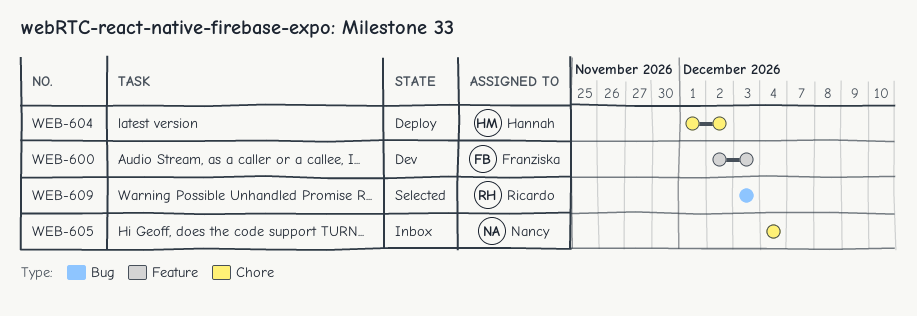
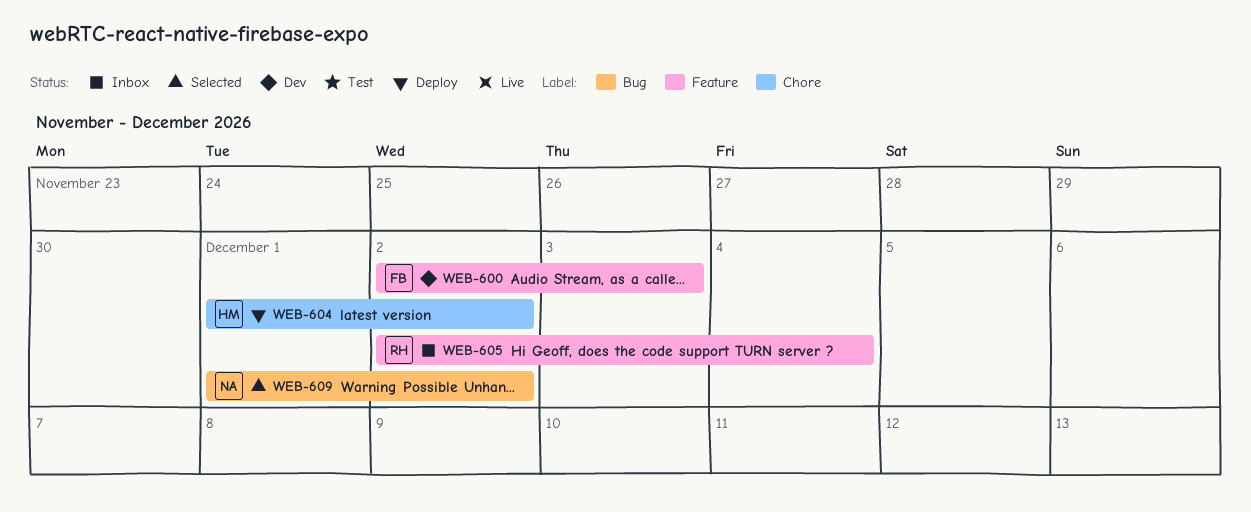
WEB-605, owner: Nancy -> Ricardo
WEB-605, label: Chore -> Feature
WEB-605, start: Dec 4 -> Dec 2
WEB-609, owner: Ricardo -> Nancy
WEB-609, start: Dec 3 -> Dec 1
WEB-609, due: Dec 3 -> Dec 2

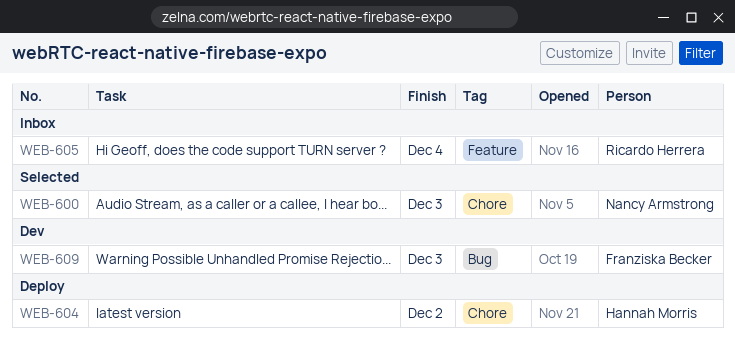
WEB-600, status: Dev -> Selected
WEB-600, owner: Franziska Becker -> Nancy Armstrong
WEB-600, label: Feature -> Chore
WEB-609, status: Selected -> Dev
WEB-609, owner: Nancy Armstrong -> Franziska Becker
WEB-609, due: Dec 2 -> Dec 3

